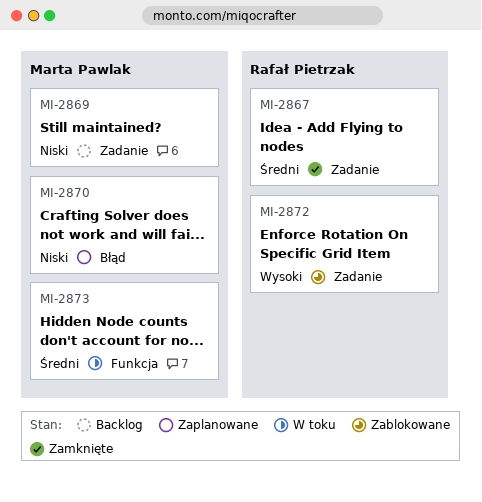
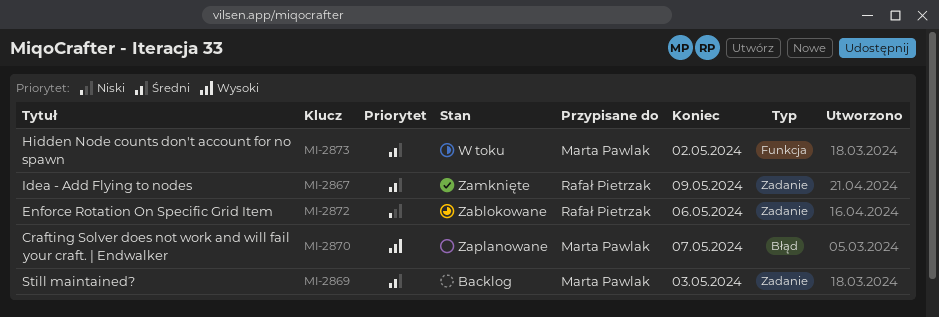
MI-2869, priority: Niski -> Średni
MI-2870, priority: Niski -> Wysoki
MI-2872, priority: Wysoki -> Niski

